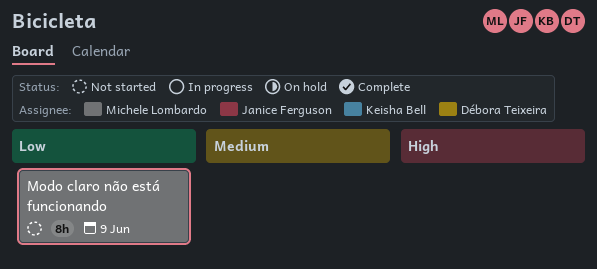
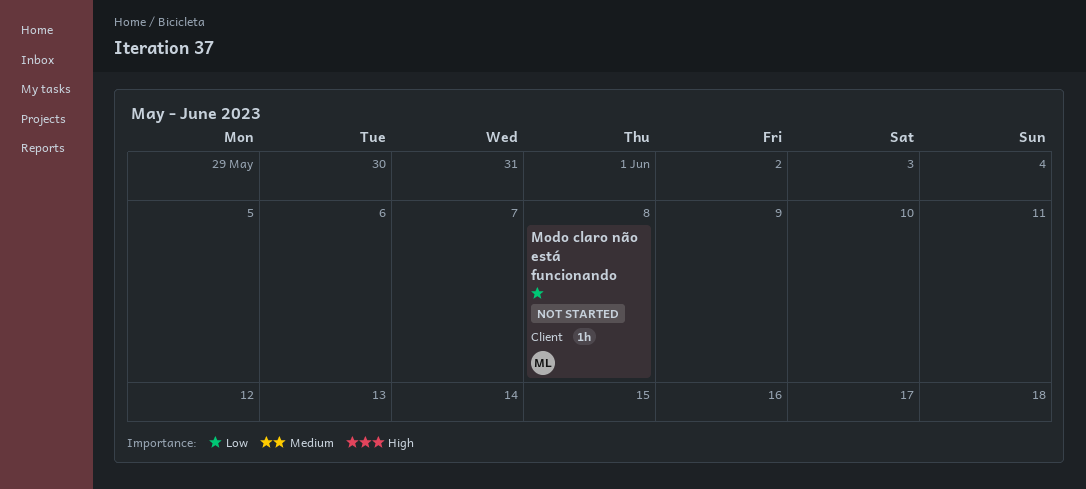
Modo claro não está funcionando, estimate: 8h -> 1h
Modo claro não está funcionando, due: Jun 9 -> Jun 8

